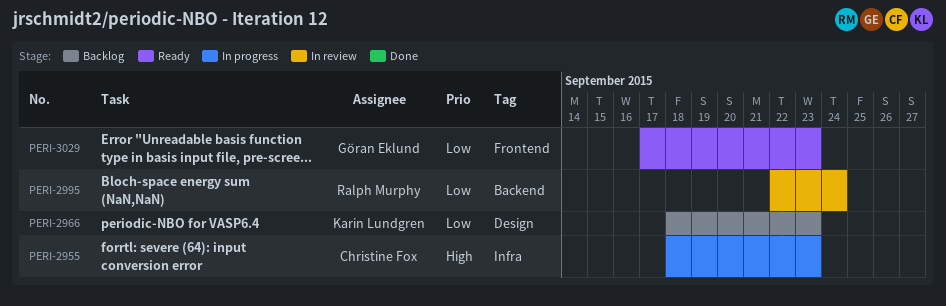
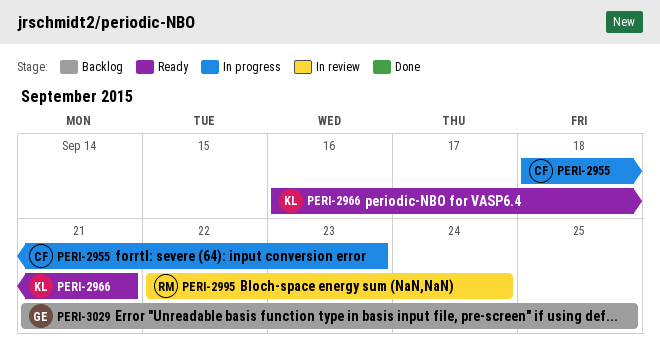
PERI-2966, status: Backlog -> Ready
PERI-2966, start: Sep 18 -> Sep 16
PERI-2966, due: Sep 23 -> Sep 21
PERI-3029, status: Ready -> Backlog
PERI-3029, start: Sep 17 -> Sep 21
PERI-3029, due: Sep 23 -> Sep 25

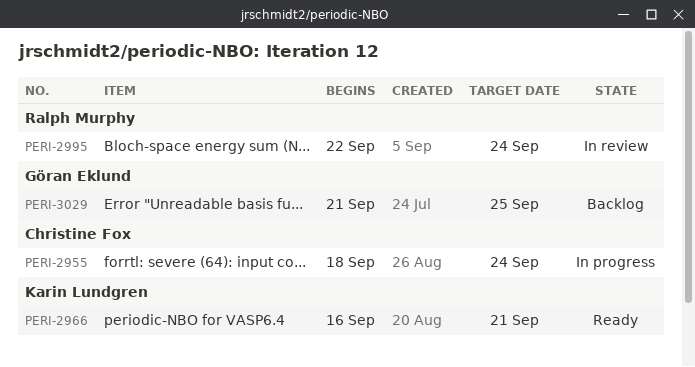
PERI-2955, due: Sep 23 -> Sep 24

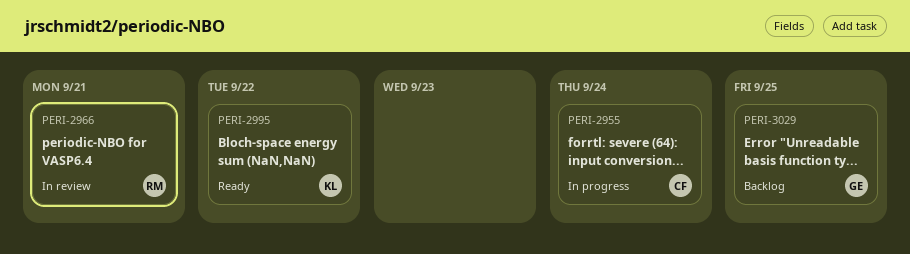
PERI-2966, status: Ready -> In review
PERI-2966, owner: Karin Lundgren -> Ralph Murphy
PERI-2995, status: In review -> Ready
PERI-2995, owner: Ralph Murphy -> Karin Lundgren
PERI-2995, due: Sep 24 -> Sep 22

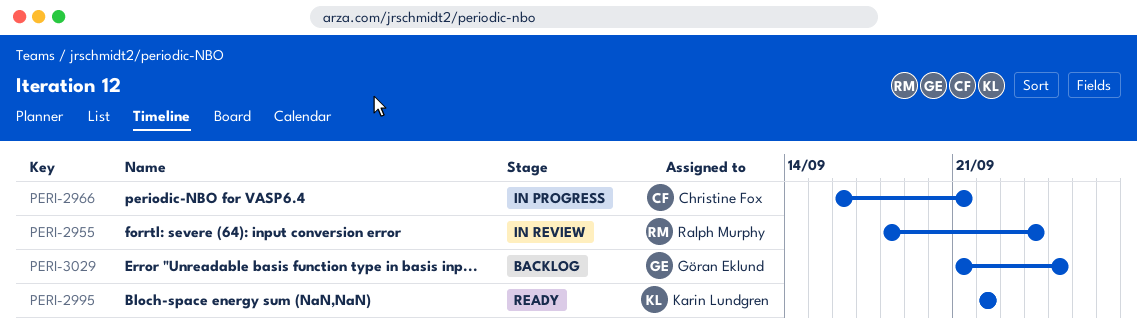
PERI-2955, status: In progress -> In review
PERI-2955, owner: Christine Fox -> Ralph Murphy
PERI-2966, status: In review -> In progress
PERI-2966, owner: Ralph Murphy -> Christine Fox

